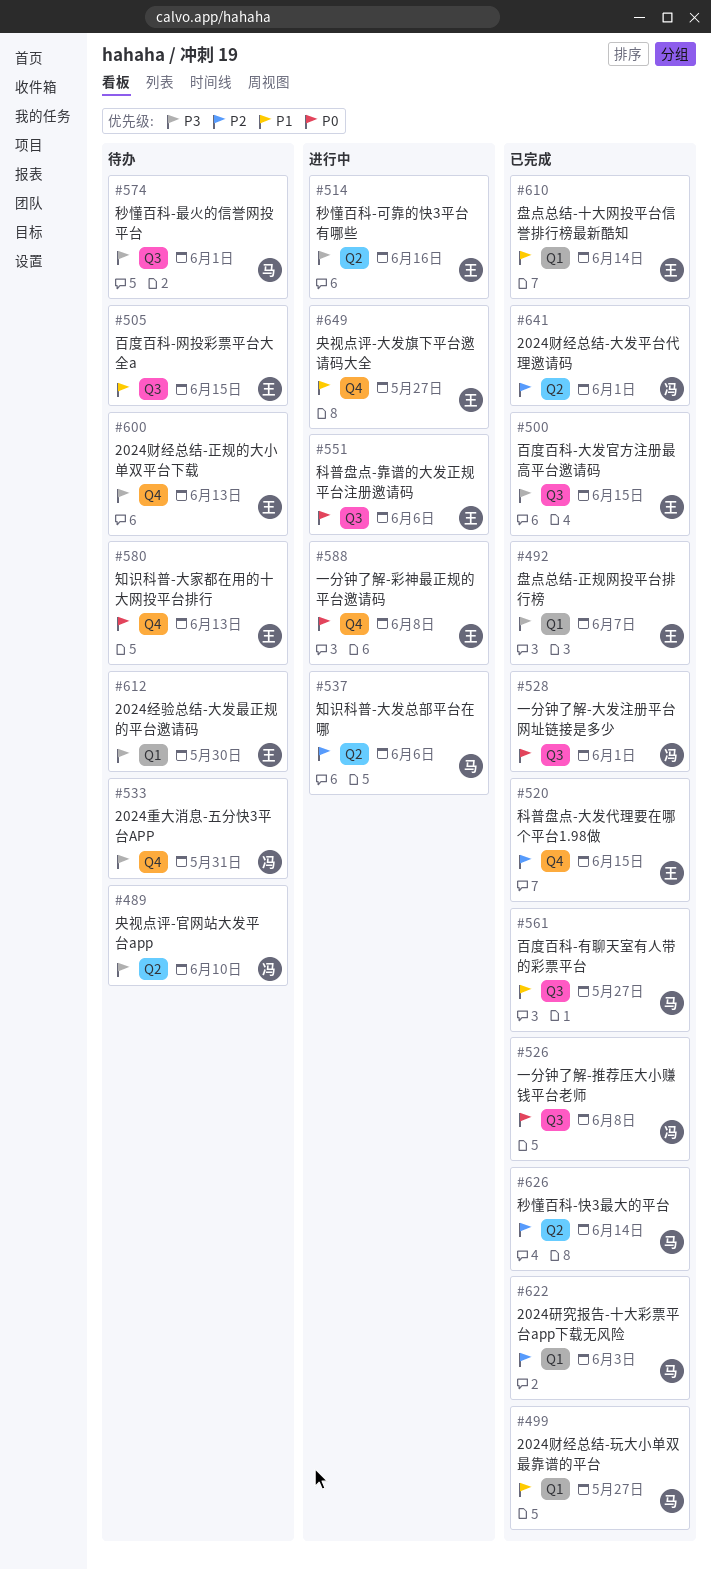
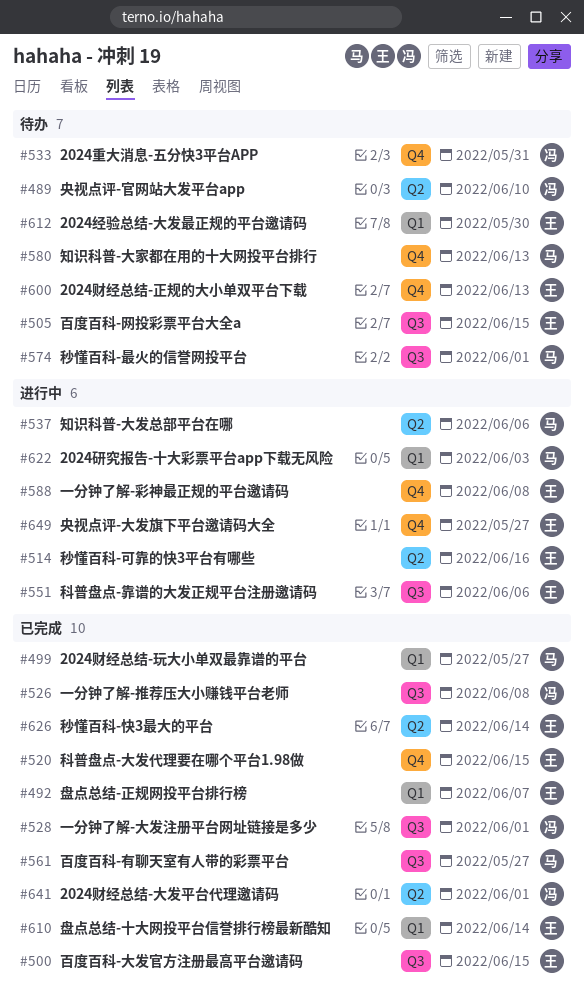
#580, owner: 王 -> 马
#622, status: 已完成 -> 进行中
#626, owner: 马 -> 王

